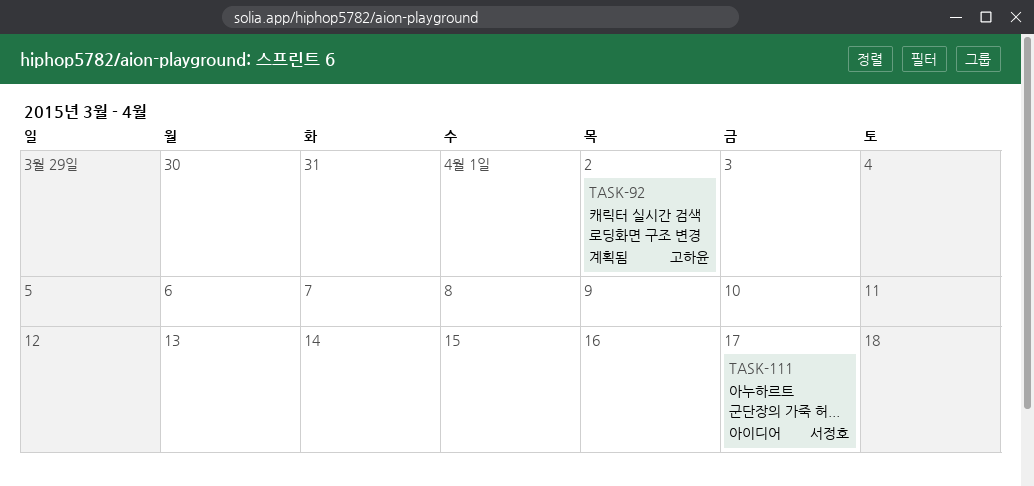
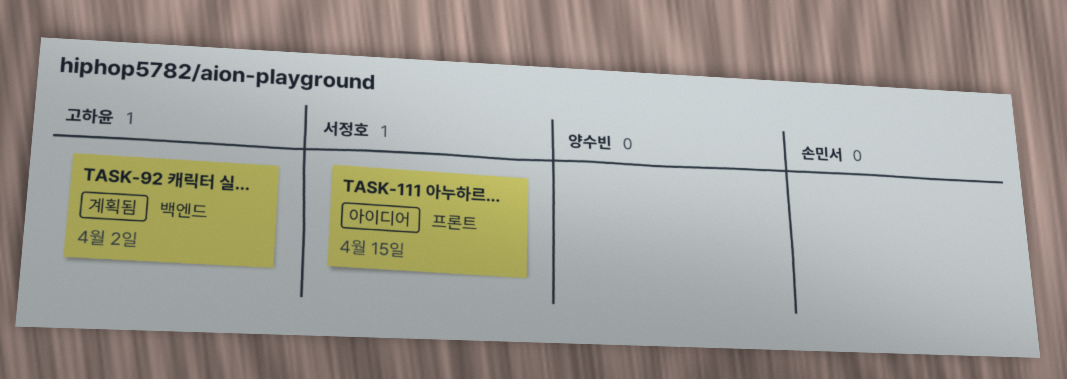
TASK-111, due: Apr 17 -> Apr 15

